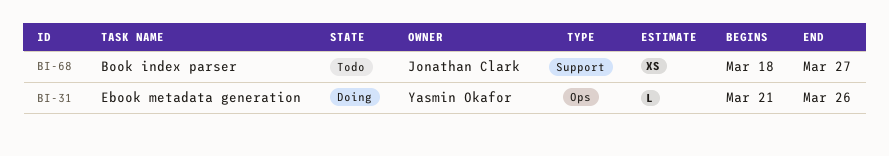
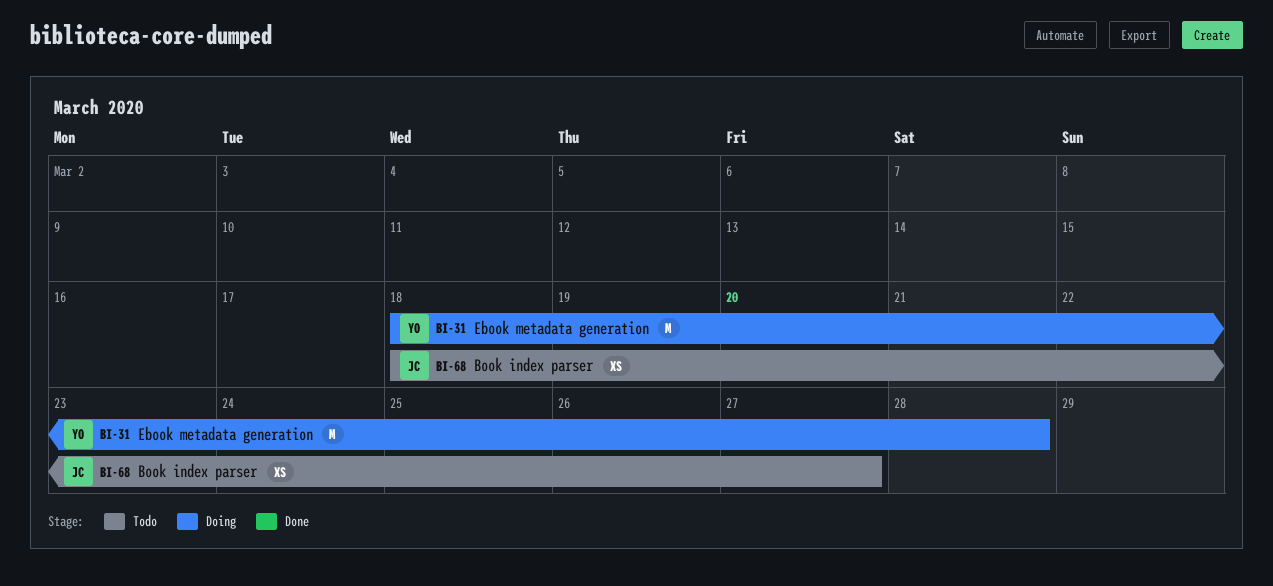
BI-31, estimate: L -> M
BI-31, start: Mar 21 -> Mar 18
BI-31, due: Mar 26 -> Mar 28

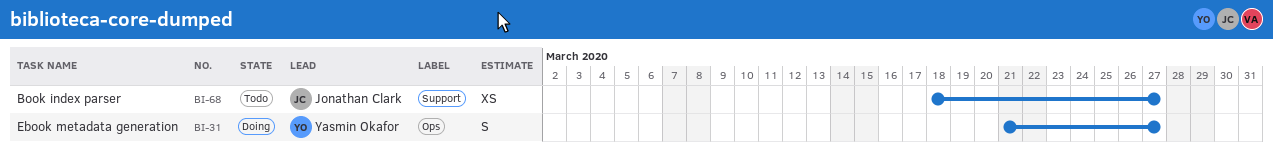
BI-31, estimate: M -> S
BI-31, start: Mar 18 -> Mar 21
BI-31, due: Mar 28 -> Mar 27

